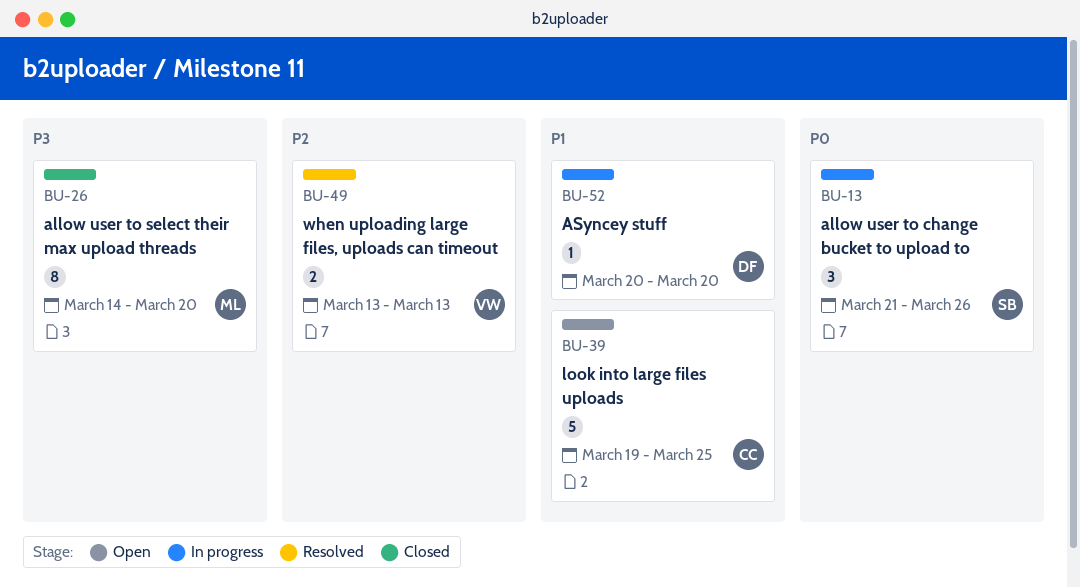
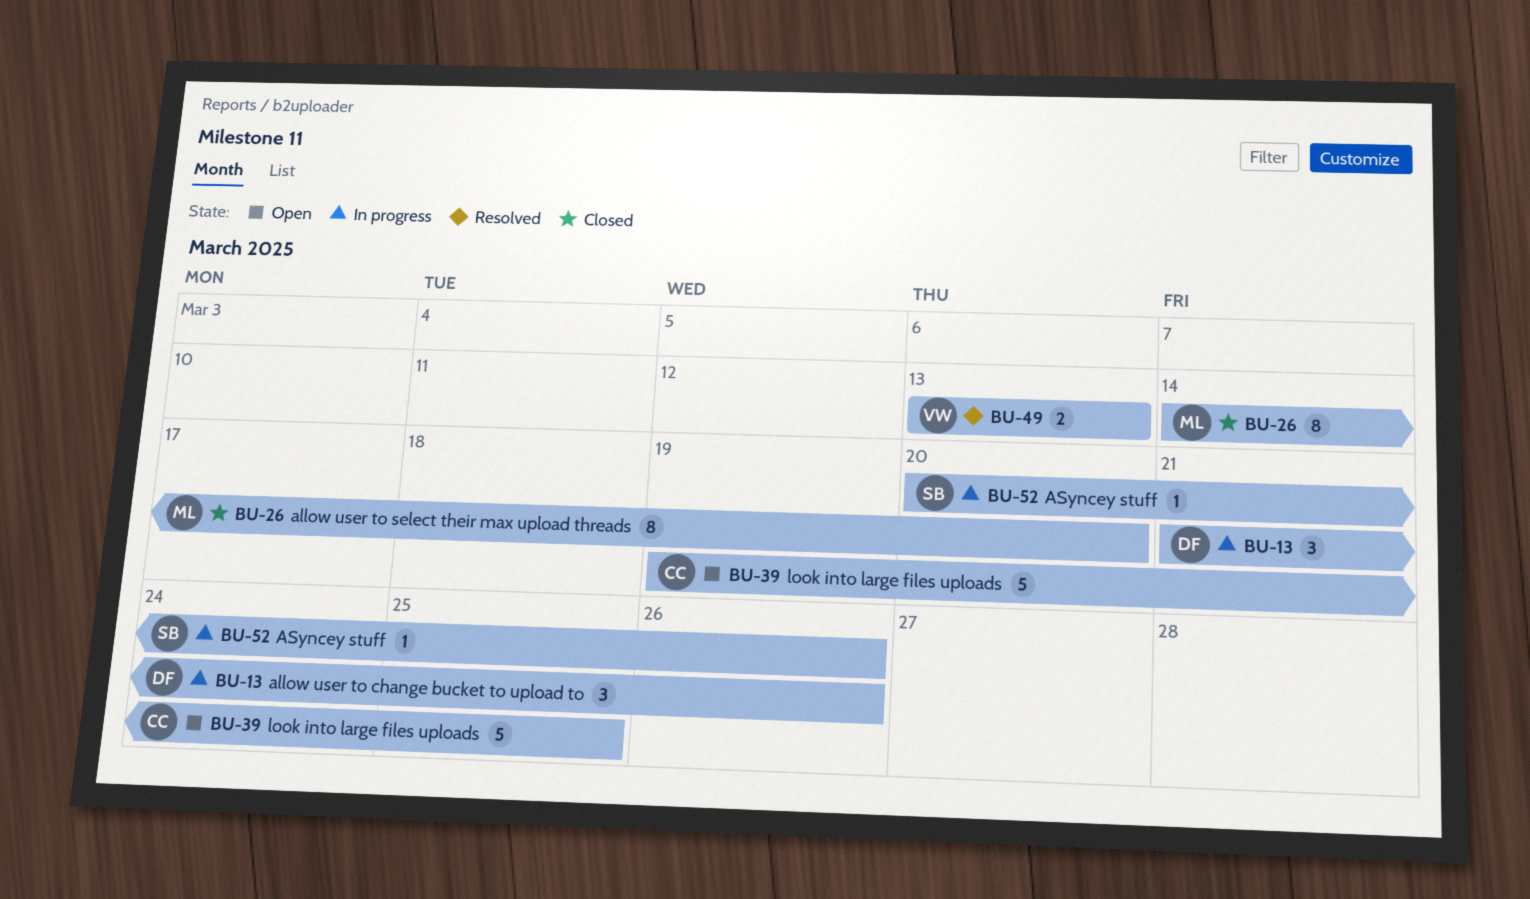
BU-13, owner: SB -> DF
BU-52, owner: DF -> SB
BU-52, due: Mar 20 -> Mar 26

